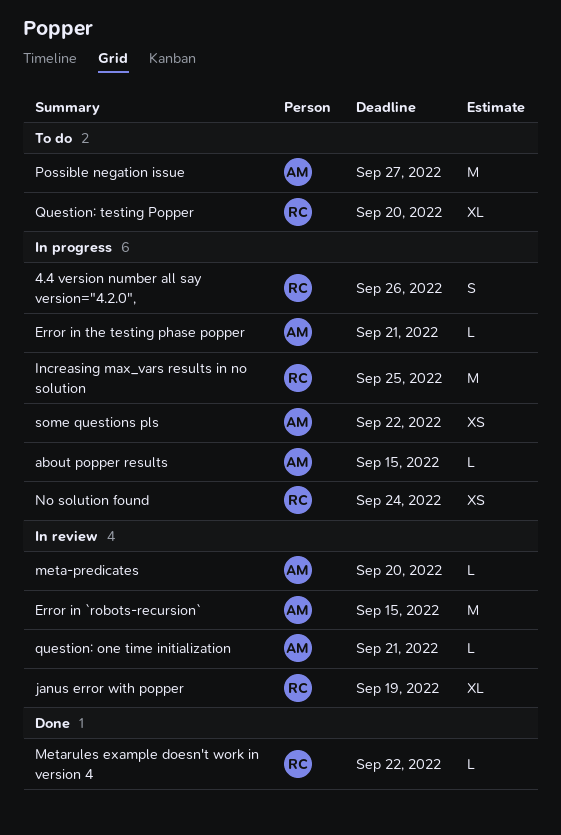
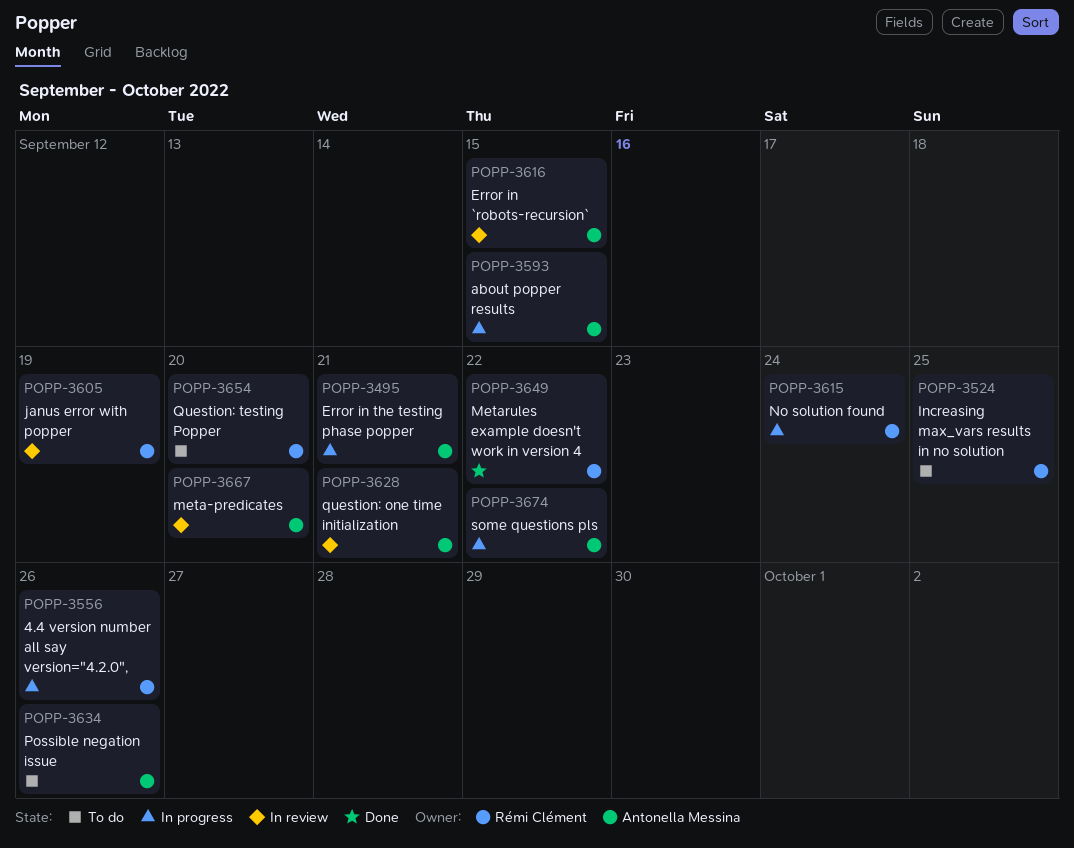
Increasing max_vars results in no solution, status: In progress -> To do
Possible negation issue, due: Sep 27 -> Sep 26

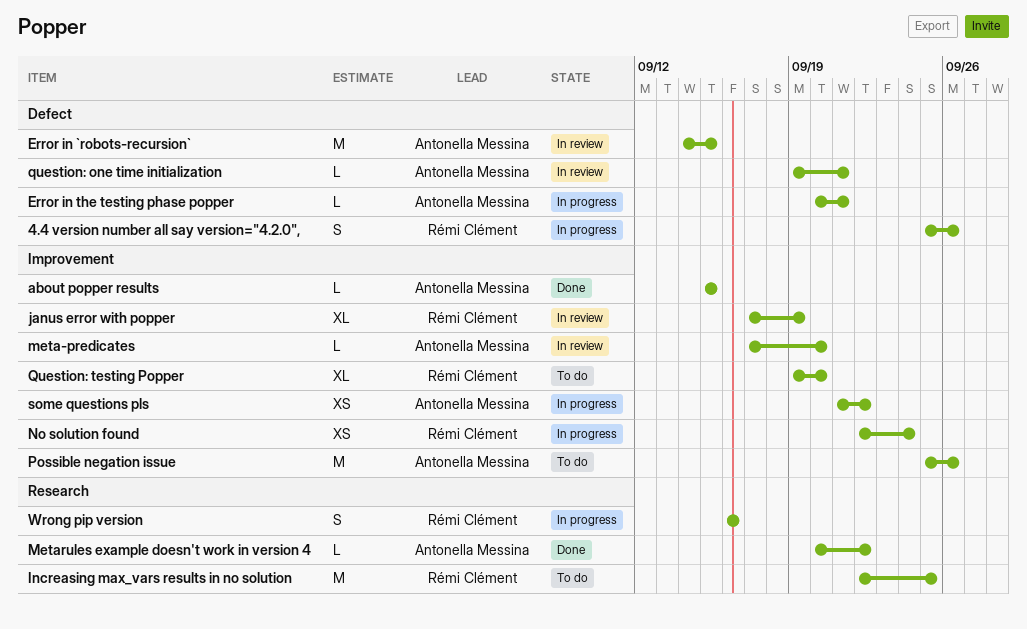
about popper results, status: In progress -> Done
Metarules example doesn't work in version 4, owner: Rémi Clément -> Antonella Messina
Wrong pip version: none -> present

